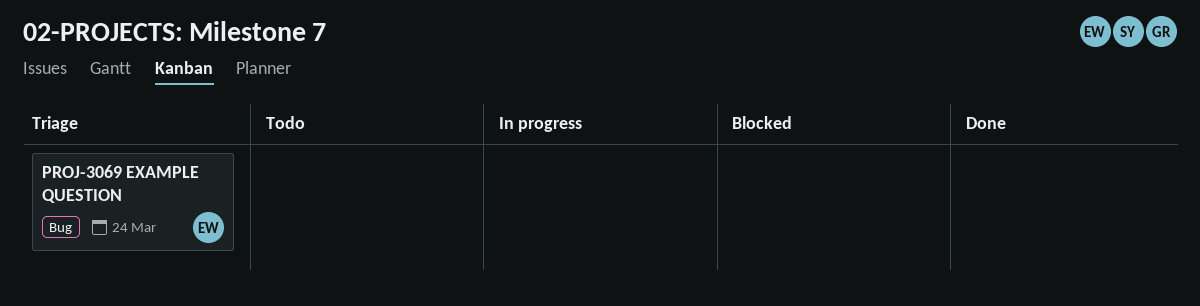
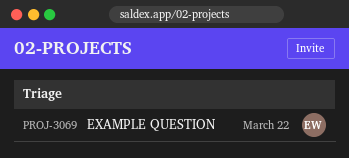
PROJ-3069, due: Mar 24 -> Mar 22

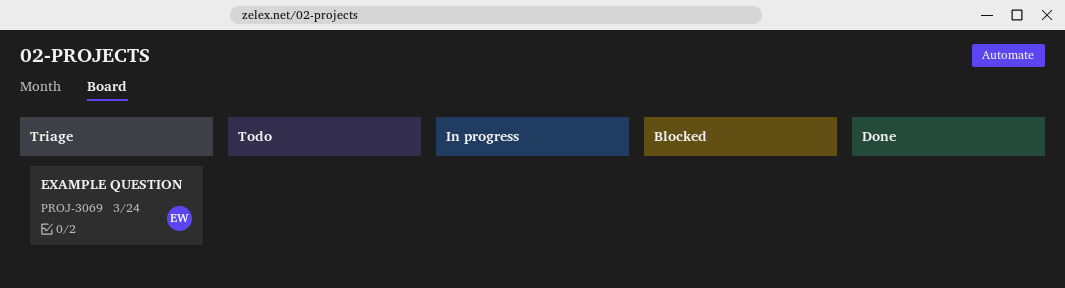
PROJ-3069, due: Mar 22 -> Mar 24

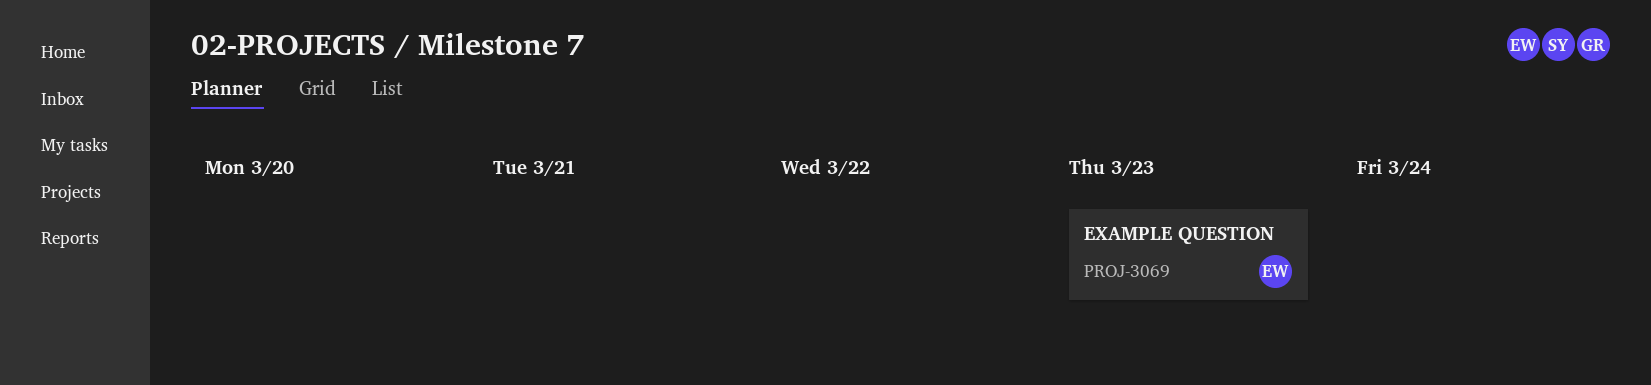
PROJ-3069, due: Mar 24 -> Mar 23

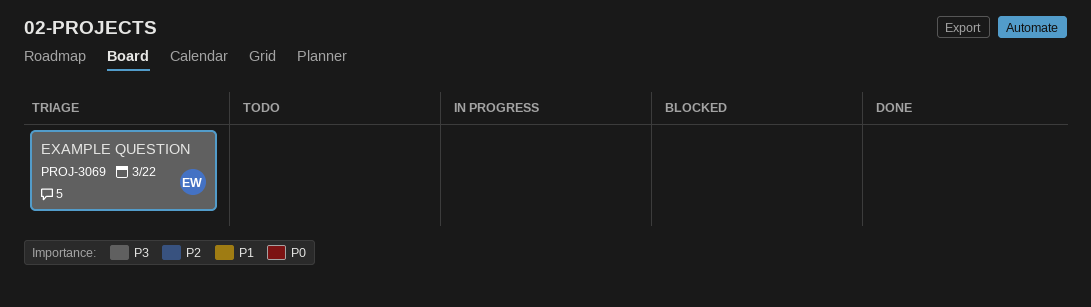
PROJ-3069, due: Mar 23 -> Mar 22

